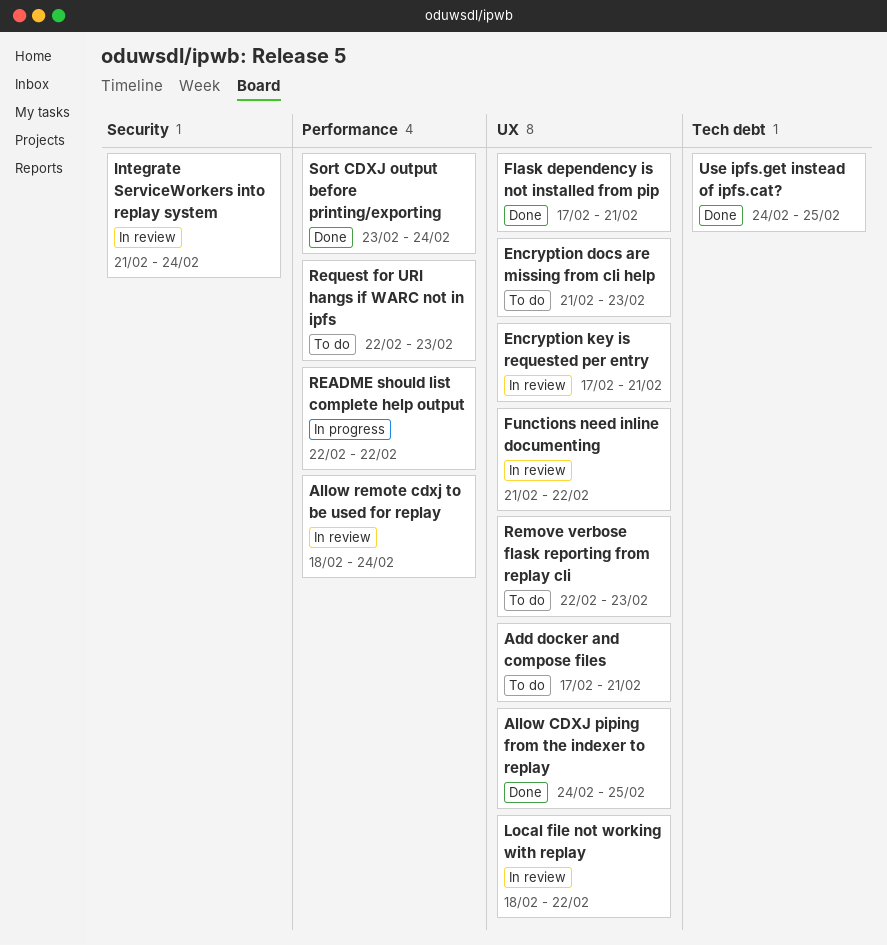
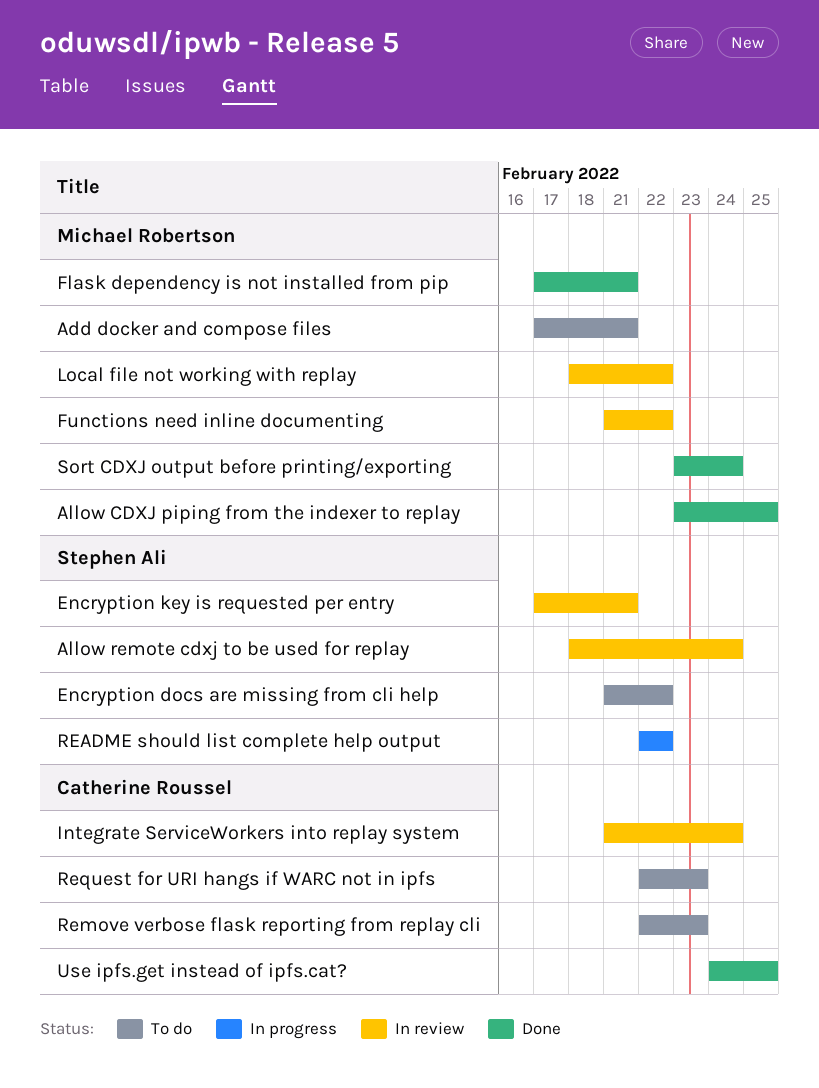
Allow CDXJ piping from the indexer to replay, start: Feb 24 -> Feb 23
Encryption docs are missing from cli help, due: Feb 23 -> Feb 22

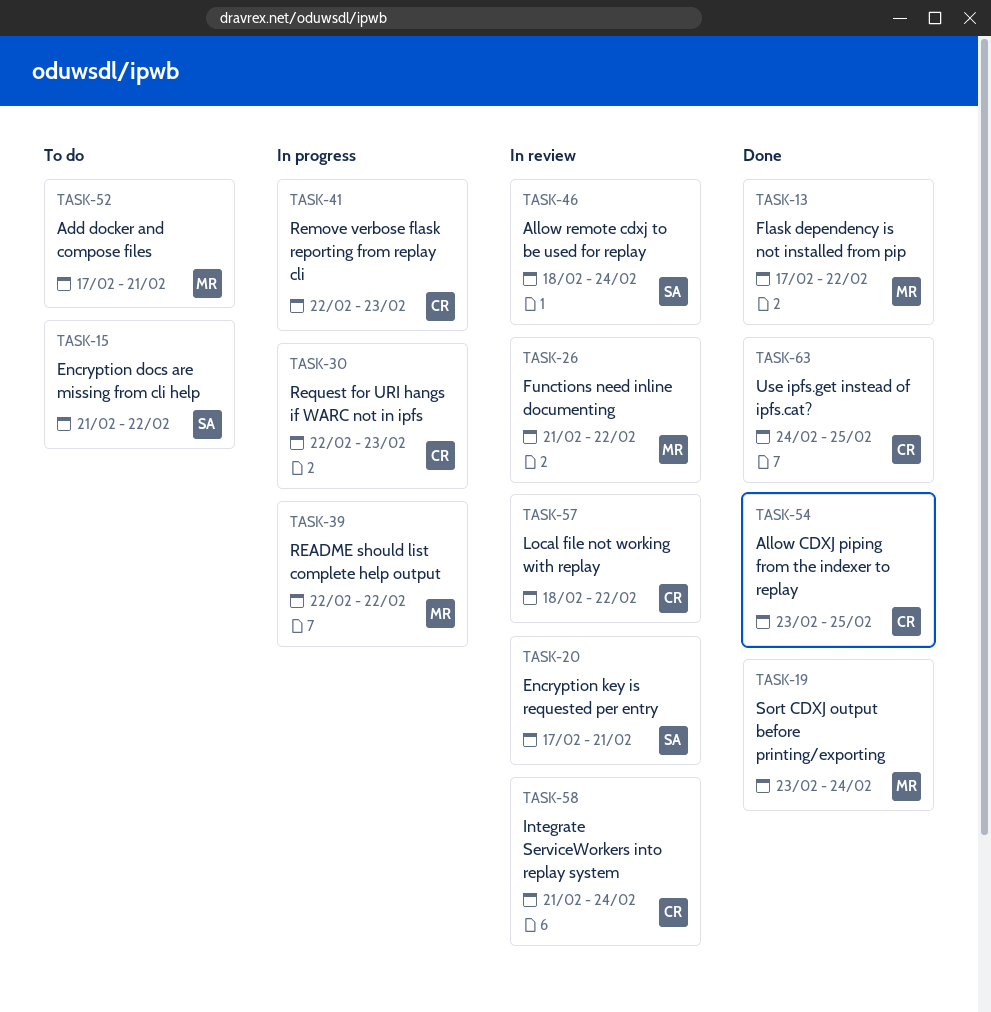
Allow CDXJ piping from the indexer to replay, owner: Michael Robertson -> Catherine Roussel
Flask dependency is not installed from pip, due: Feb 21 -> Feb 22
Local file not working with replay, owner: Michael Robertson -> Catherine Roussel
README should list complete help output, owner: Stephen Ali -> Michael Robertson
Remove verbose flask reporting from replay cli, status: To do -> In progress
Request for URI hangs if WARC not in ipfs, status: To do -> In progress

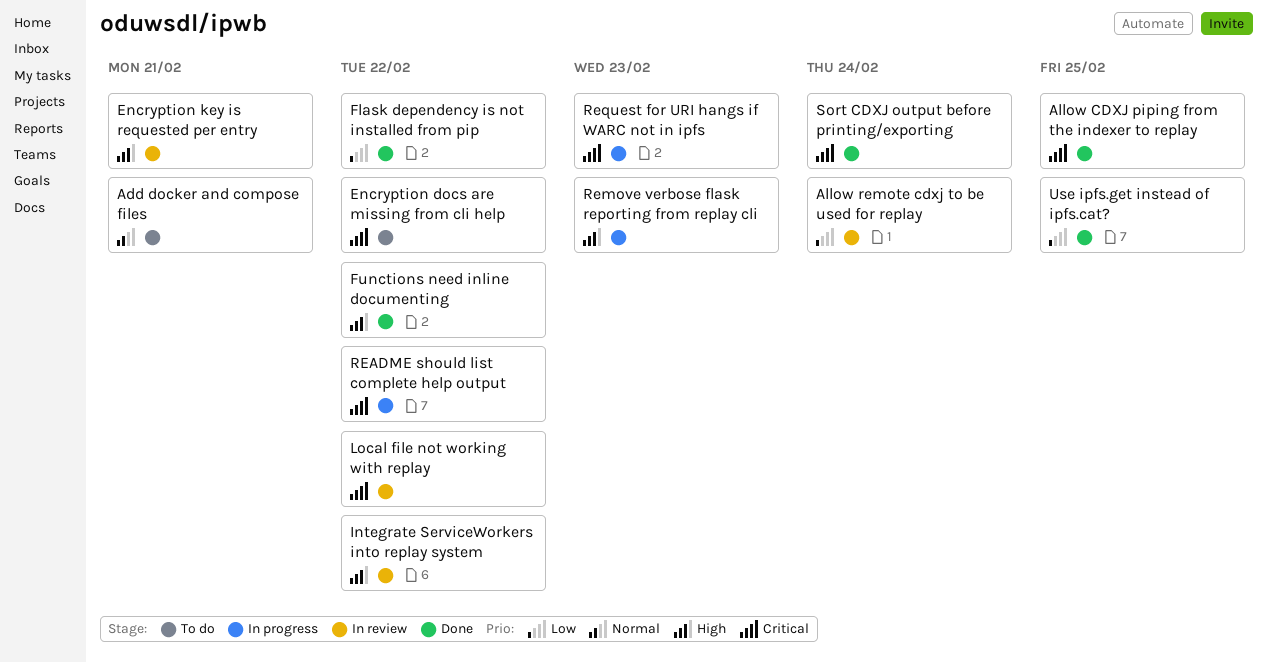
Functions need inline documenting, status: In review -> Done
Integrate ServiceWorkers into replay system, due: Feb 24 -> Feb 22

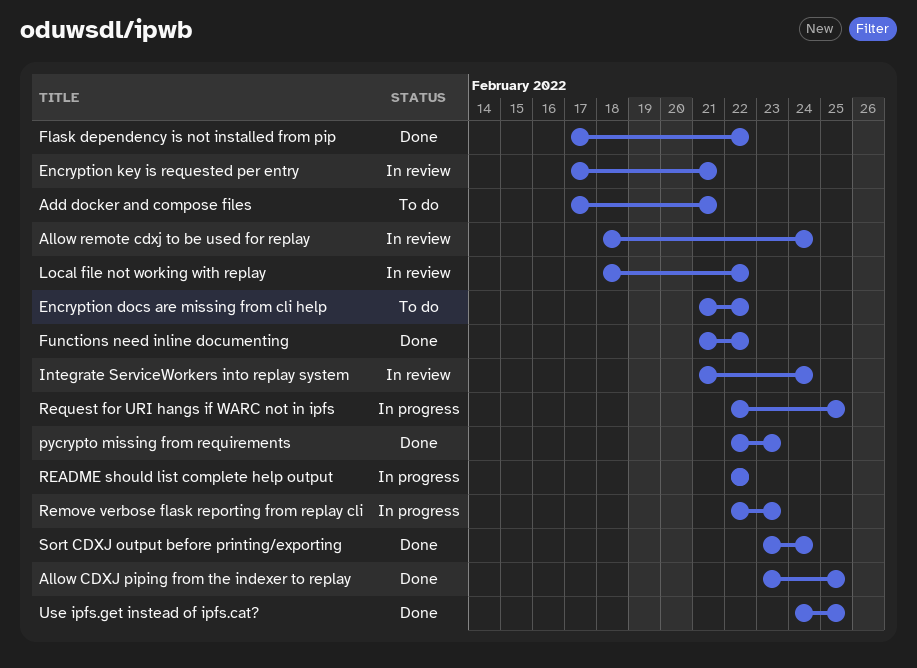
Integrate ServiceWorkers into replay system, due: Feb 22 -> Feb 24
pycrypto missing from requirements: none -> present
Request for URI hangs if WARC not in ipfs, due: Feb 23 -> Feb 25

